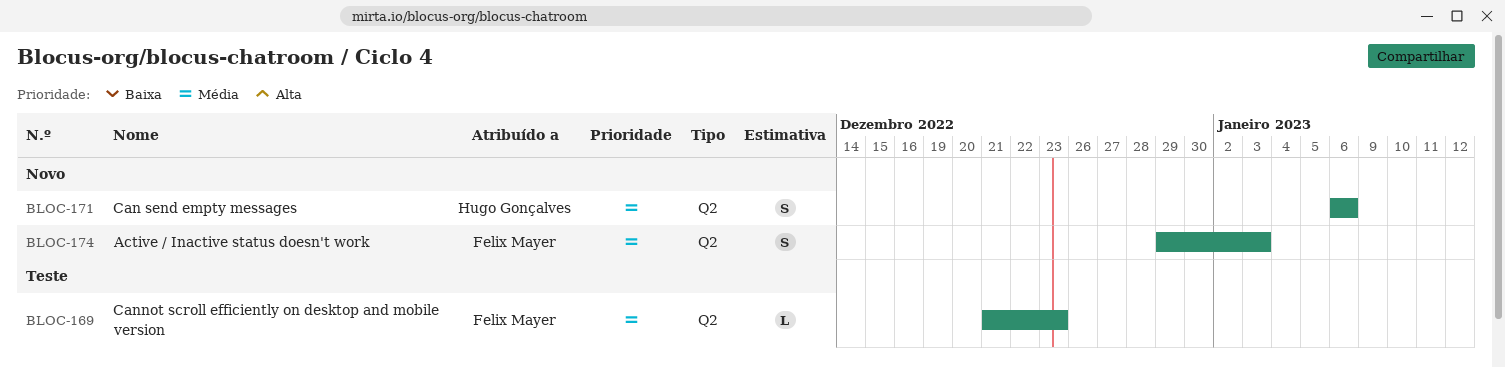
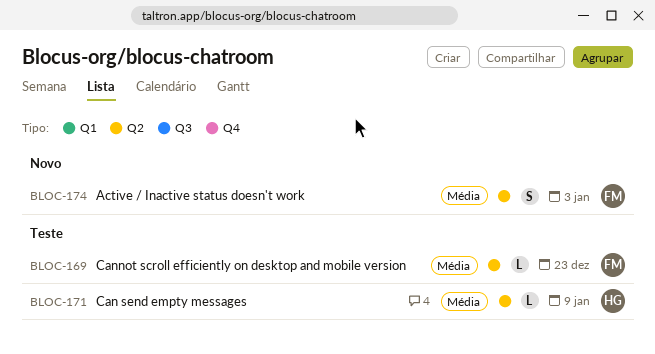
BLOC-171, status: Novo -> Teste
BLOC-171, estimate: S -> L
BLOC-171, due: Jan 6 -> Jan 9

